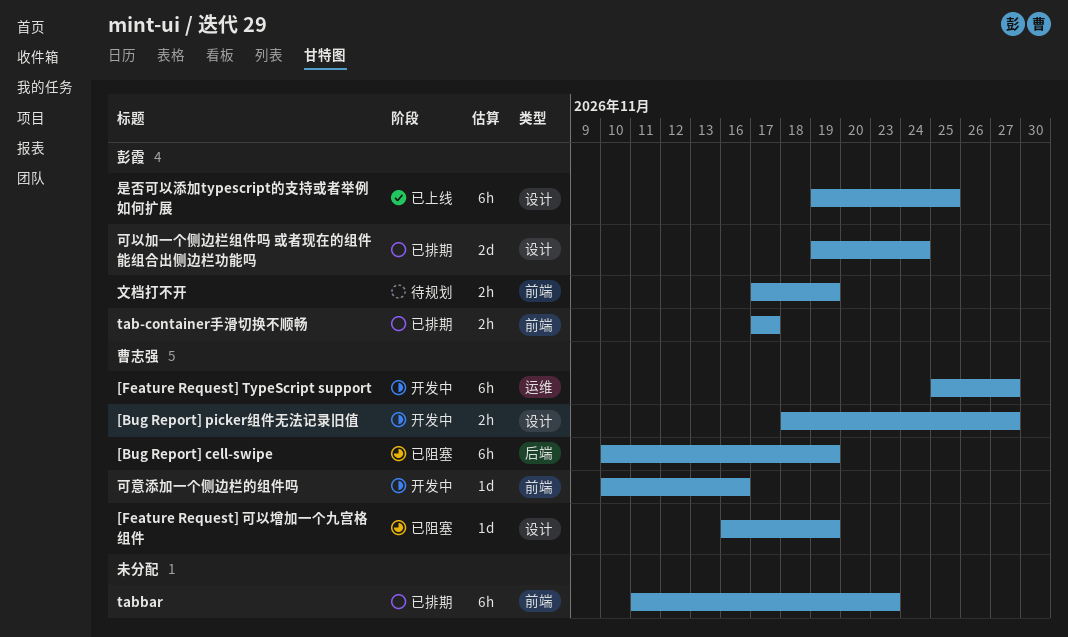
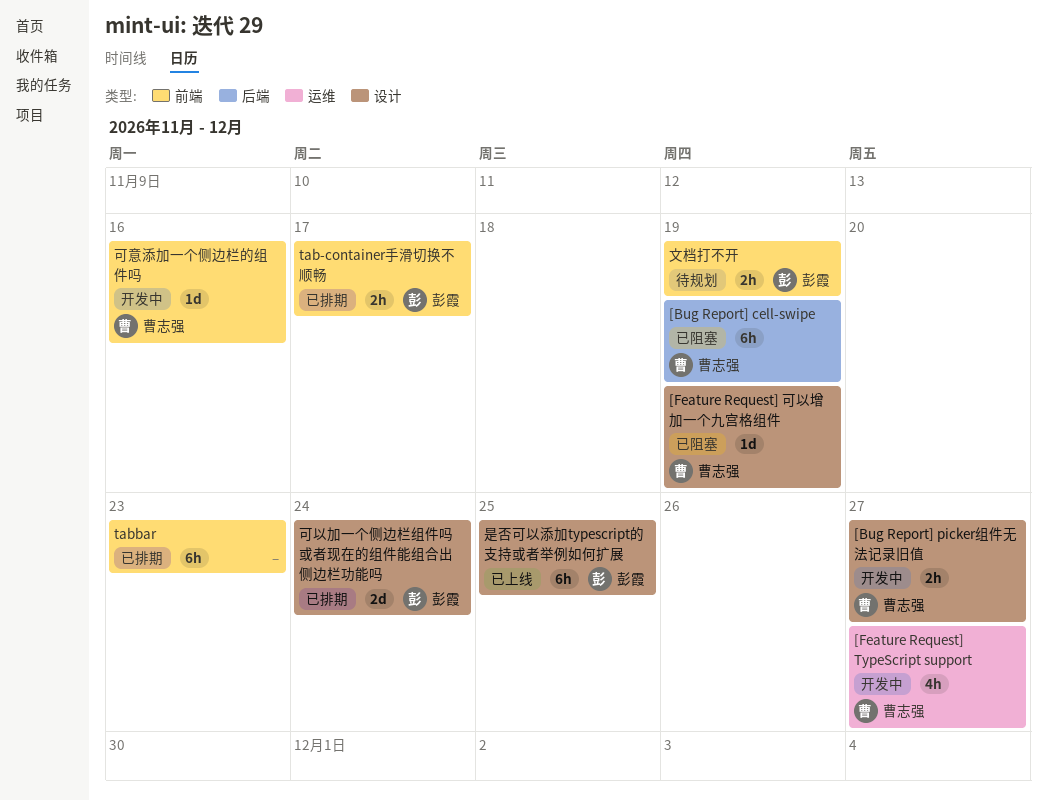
[Feature Request] TypeScript support, estimate: 6h -> 4h

